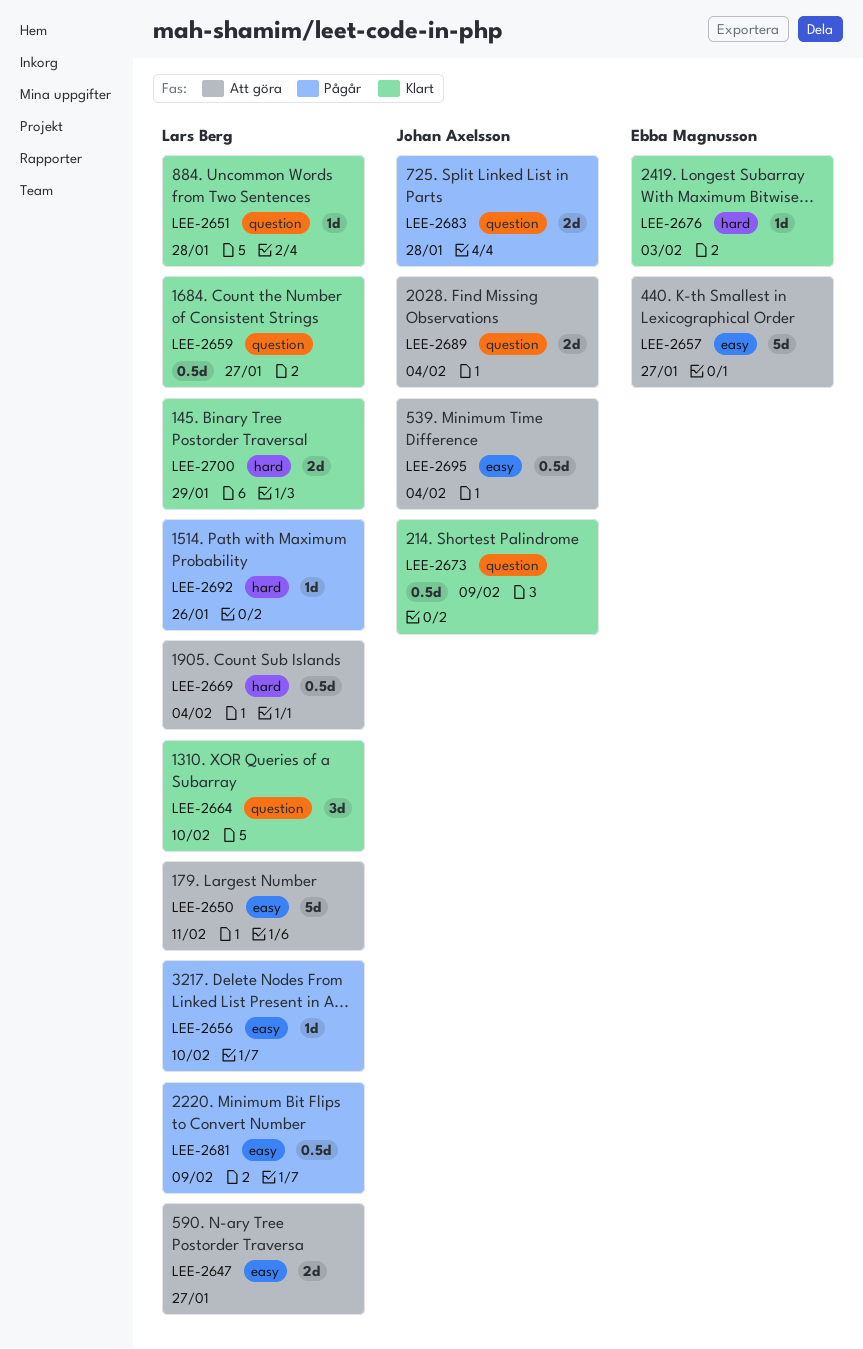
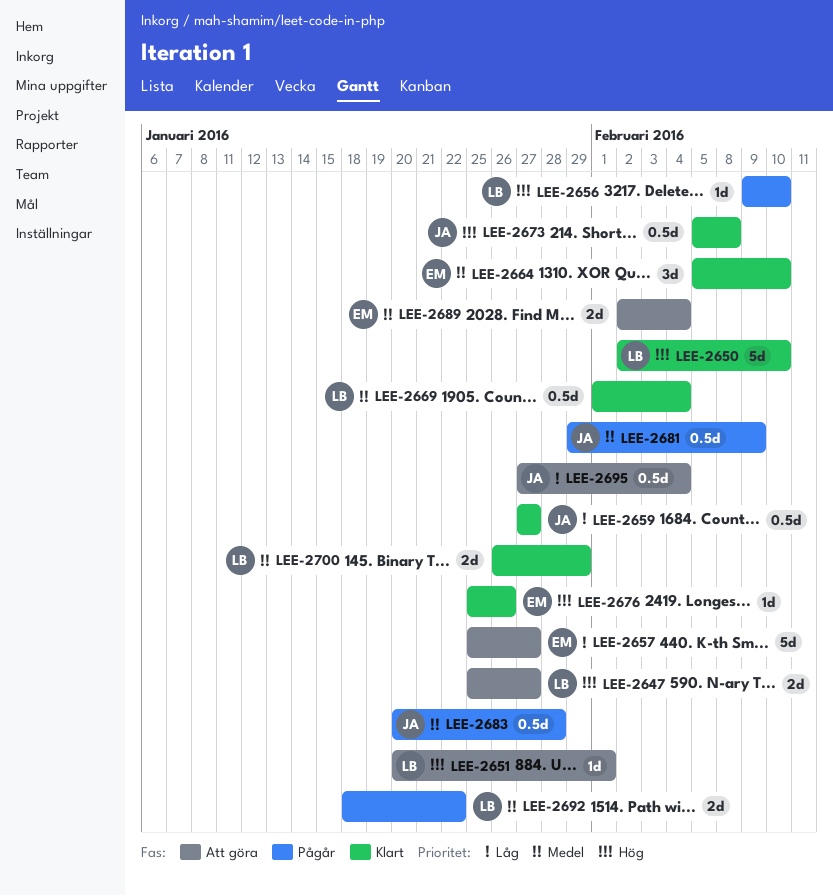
LEE-2650, status: Att göra -> Klart
LEE-2650, due: Feb 11 -> Feb 10
LEE-2651, status: Klart -> Att göra
LEE-2651, due: Jan 28 -> Feb 1
LEE-2659, owner: Lars Berg -> Johan Axelsson
LEE-2664, owner: Lars Berg -> Ebba Magnusson
LEE-2669, status: Att göra -> Klart
LEE-2673, due: Feb 9 -> Feb 8
LEE-2676, due: Feb 3 -> Jan 26
LEE-2681, owner: Lars Berg -> Johan Axelsson
LEE-2683, estimate: 2d -> 0.5d
LEE-2689, owner: Johan Axelsson -> Ebba Magnusson
LEE-2692, estimate: 1d -> 2d
LEE-2692, due: Jan 26 -> Jan 22

